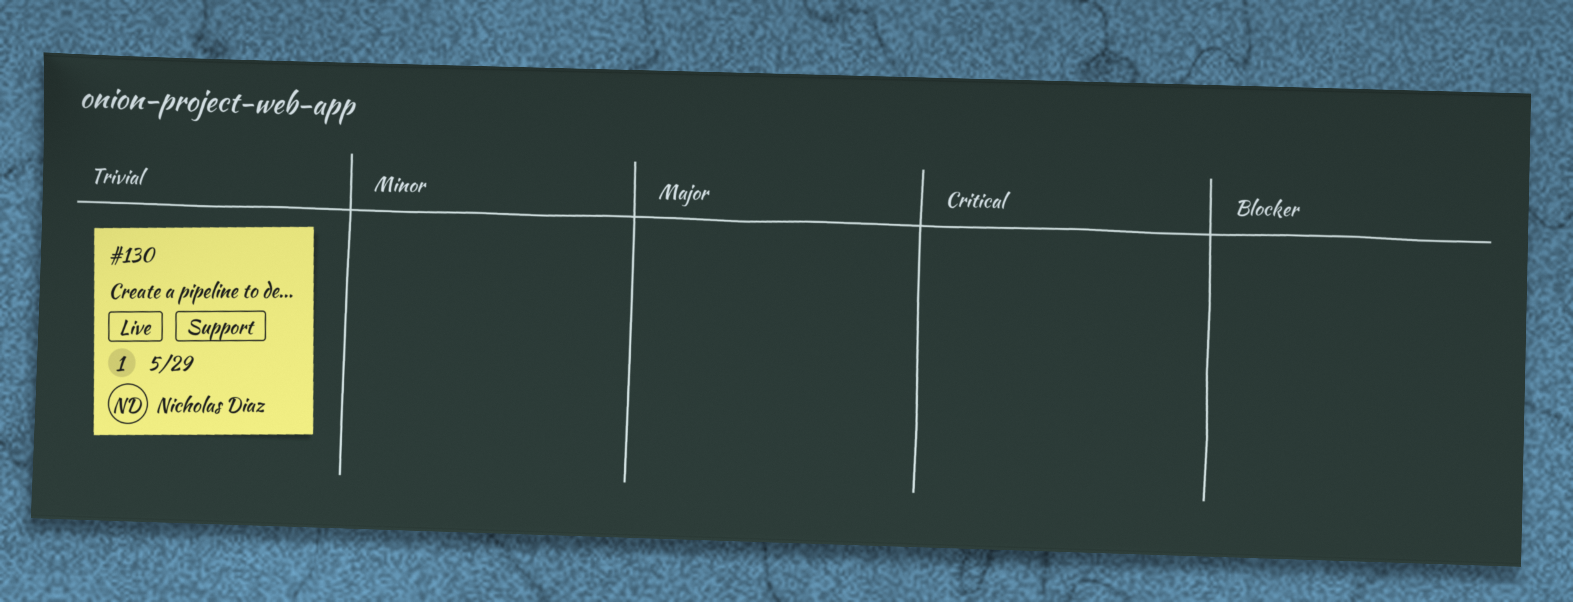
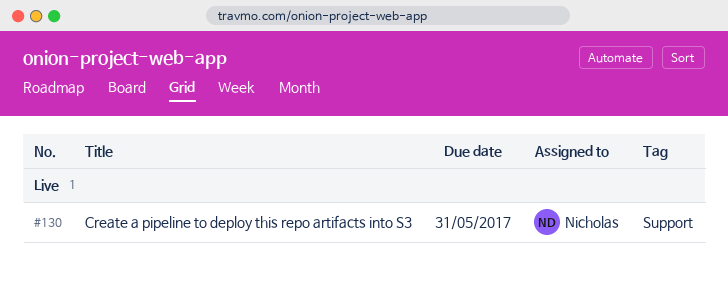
#130, due: May 29 -> May 31

